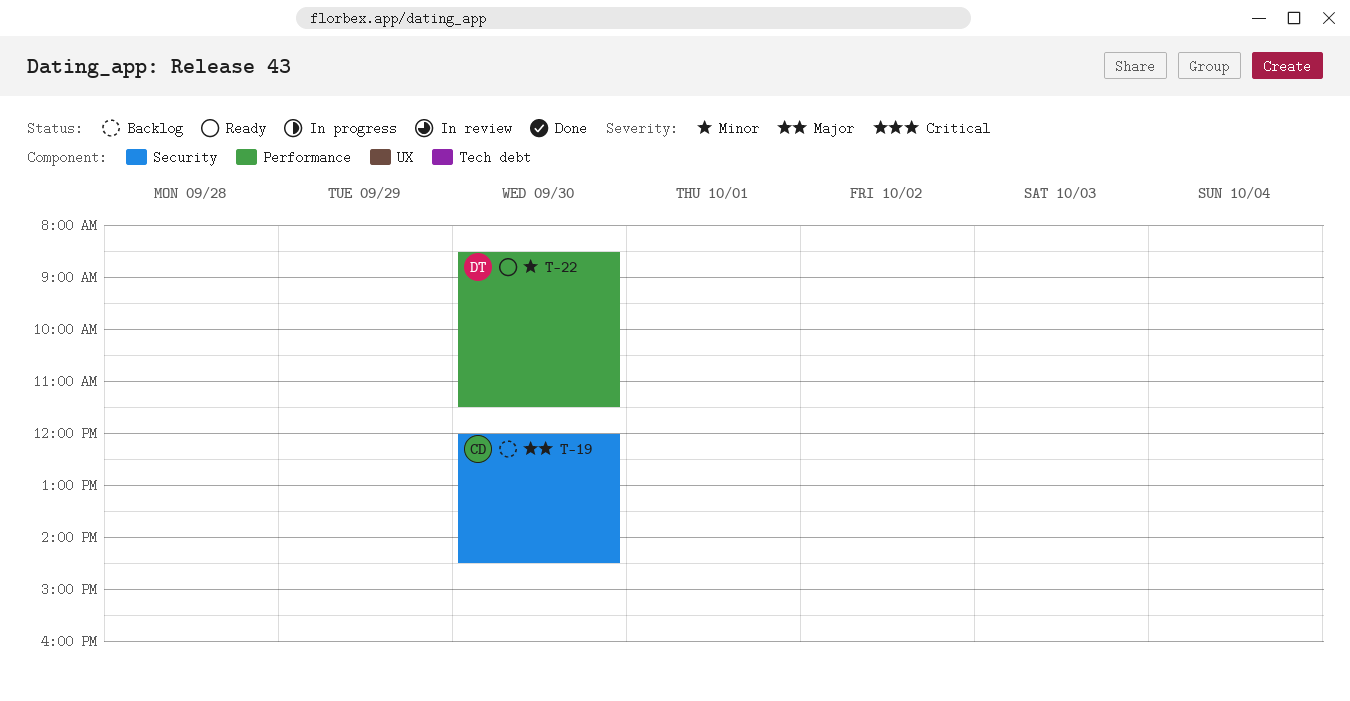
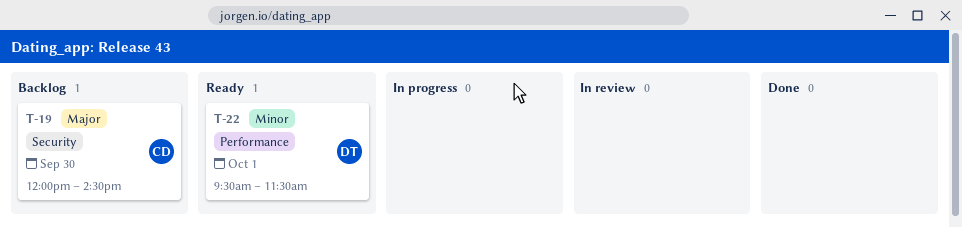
T-22, day: Sep 30 -> Oct 1
T-22, begins: 08:30 -> 09:30

